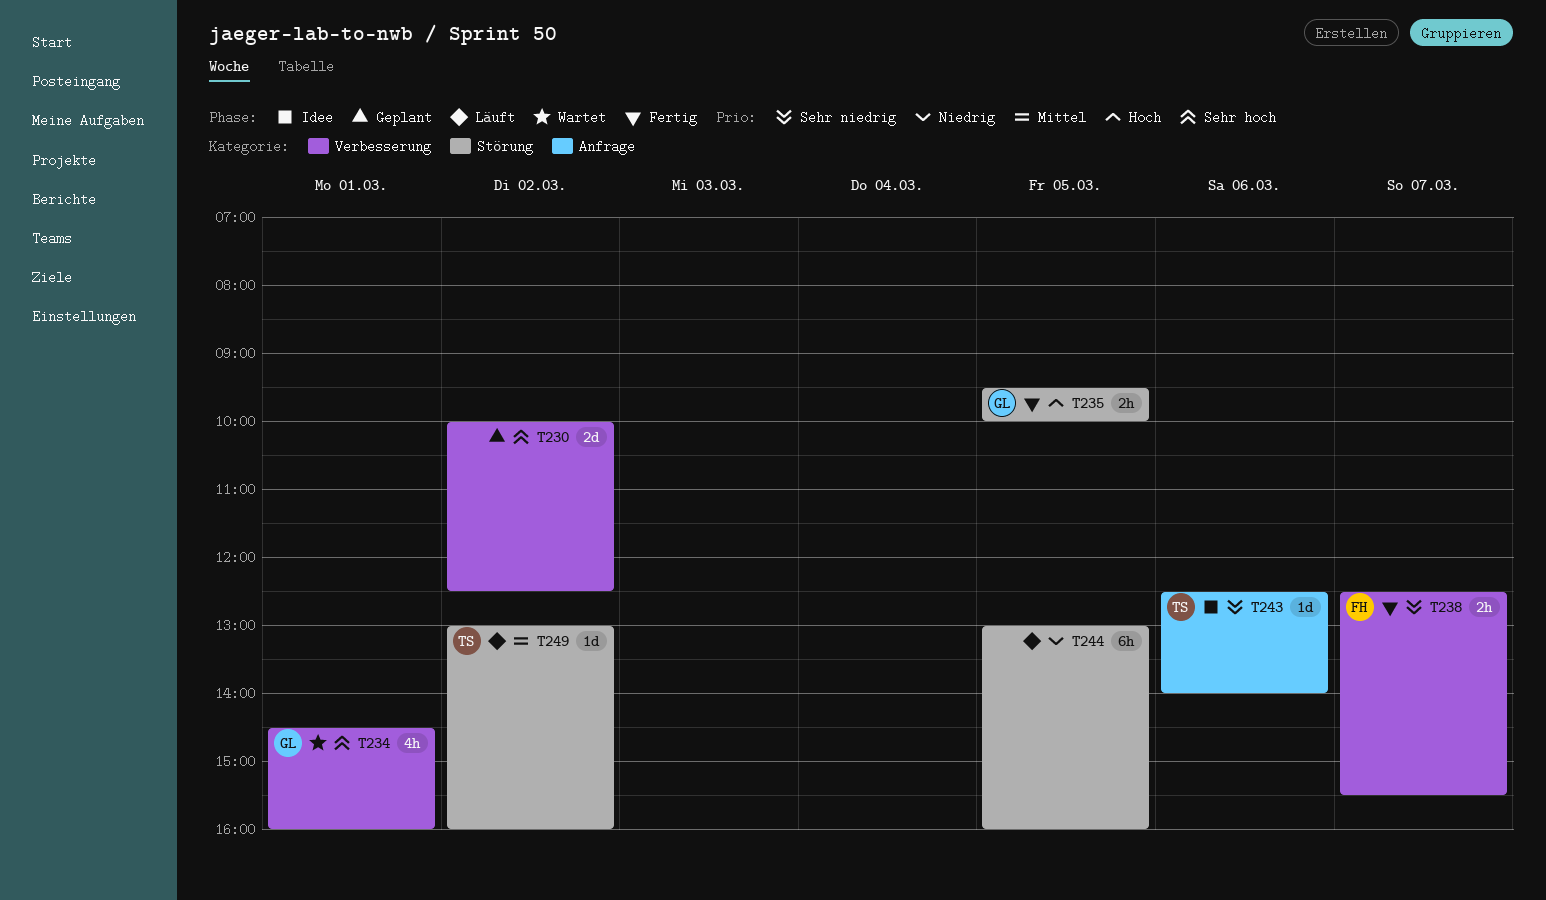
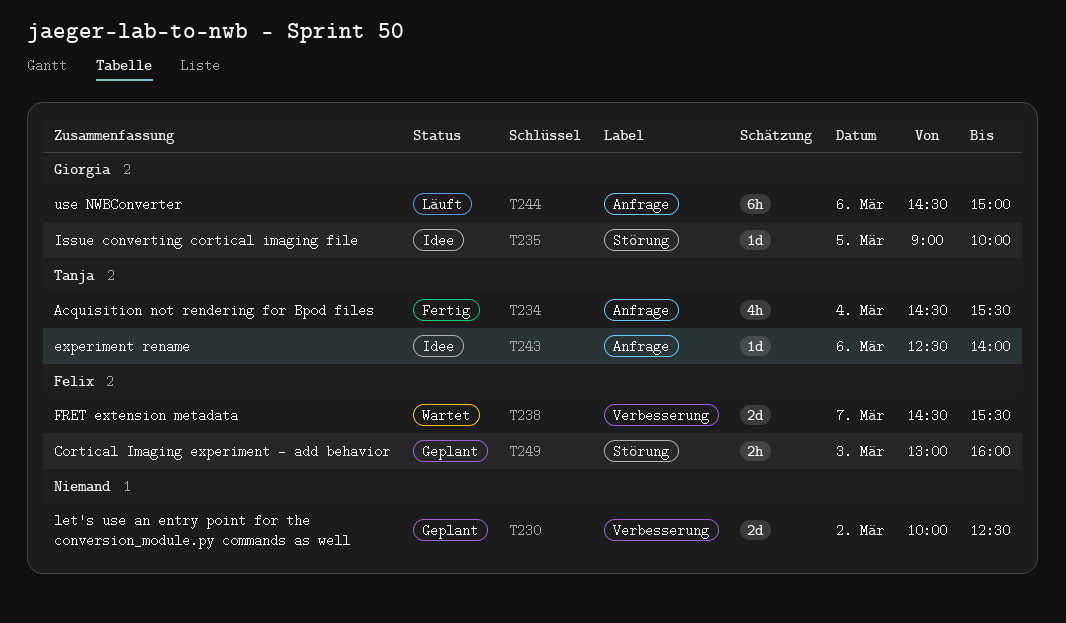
T234, status: Wartet -> Fertig
T234, owner: Giorgia -> Tanja
T234, label: Verbesserung -> Anfrage
T234, day: Mar 1 -> Mar 4
T234, ends: 16:00 -> 15:30
T235, status: Fertig -> Idee
T235, estimate: 2h -> 1d
T235, begins: 09:30 -> 09:00
T238, status: Fertig -> Wartet
T238, estimate: 2h -> 2d
T238, begins: 12:30 -> 14:30
T244, owner: none -> Giorgia
T244, label: Störung -> Anfrage
T244, day: Mar 5 -> Mar 6
T244, begins: 13:00 -> 14:30
T244, ends: 16:00 -> 15:00
T249, status: Läuft -> Geplant
T249, owner: Tanja -> Felix
T249, estimate: 1d -> 2h
T249, day: Mar 2 -> Mar 3

